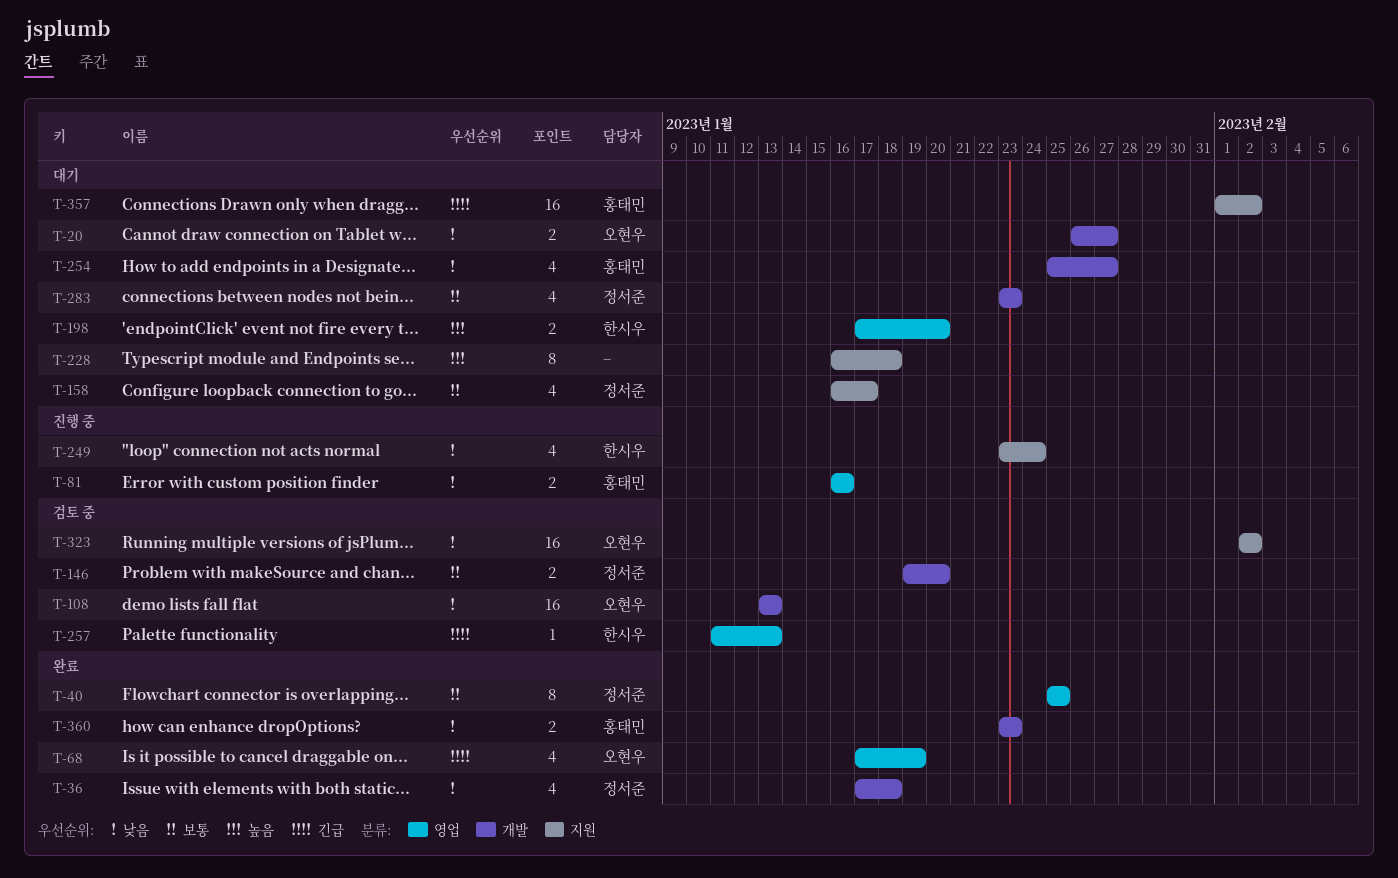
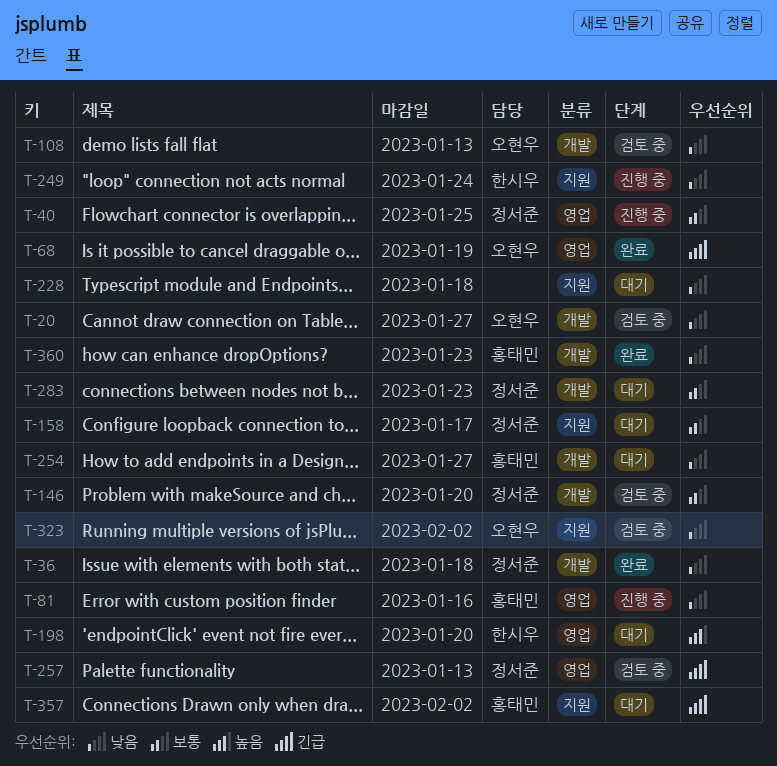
T-20, status: 대기 -> 검토 중
T-40, status: 완료 -> 진행 중
T-228, priority: 높음 -> 낮음
T-257, owner: 한시우 -> 정서준

